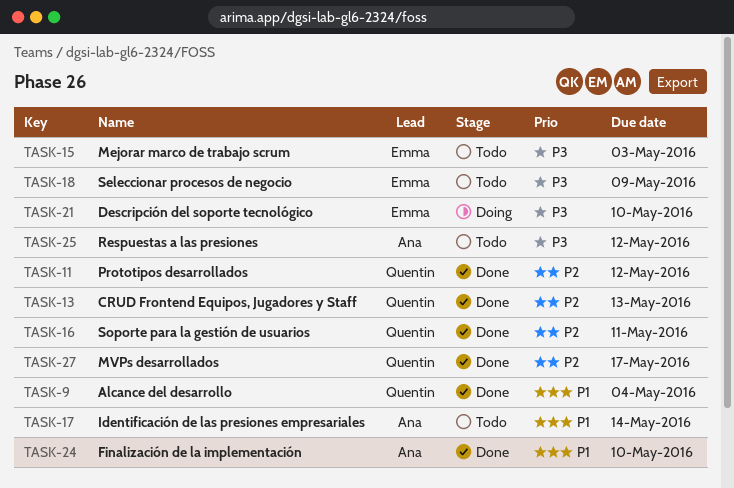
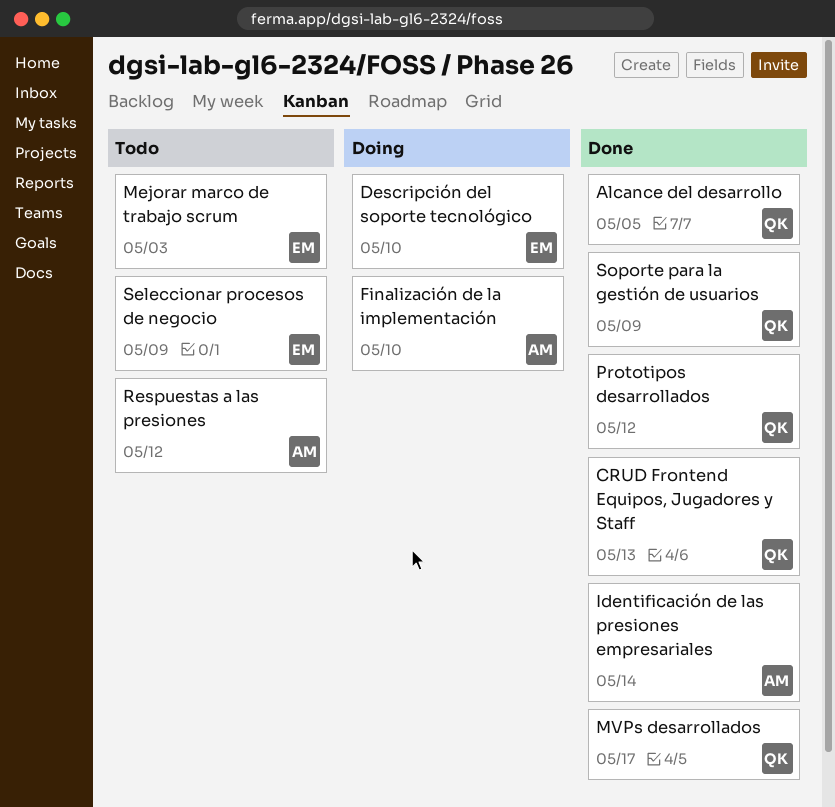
Alcance del desarrollo, due: May 4 -> May 5
Finalización de la implementación, status: Done -> Doing
Identificación de las presiones empresariales, status: Todo -> Done
Soporte para la gestión de usuarios, due: May 11 -> May 9

